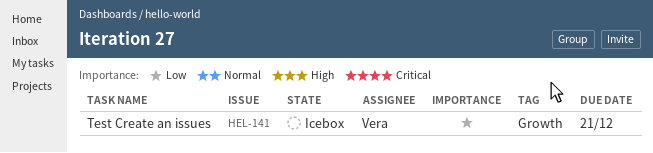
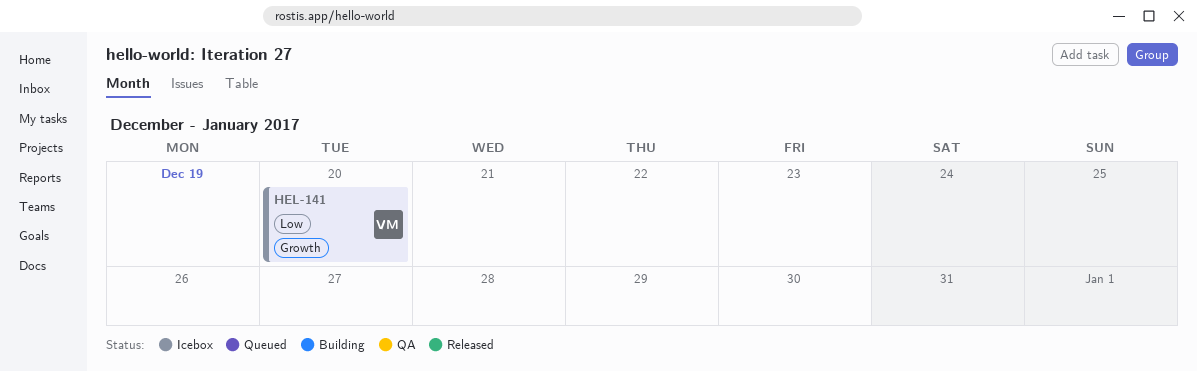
HEL-141, due: Dec 21 -> Dec 20

